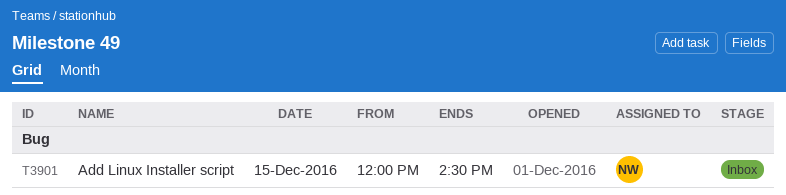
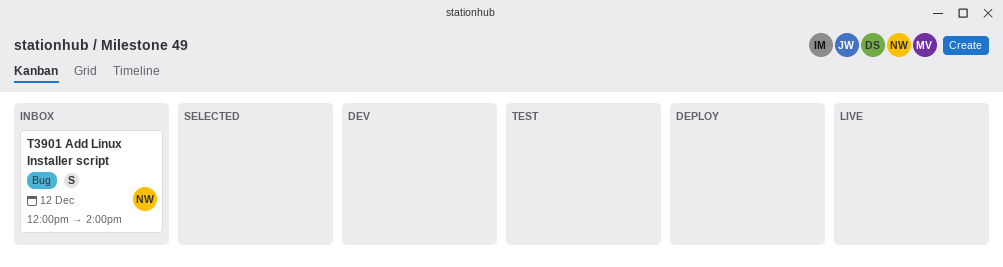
T3901, day: Dec 15 -> Dec 12
T3901, ends: 14:30 -> 14:00

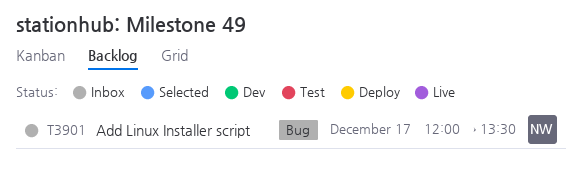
T3901, day: Dec 12 -> Dec 17
T3901, ends: 14:00 -> 13:30

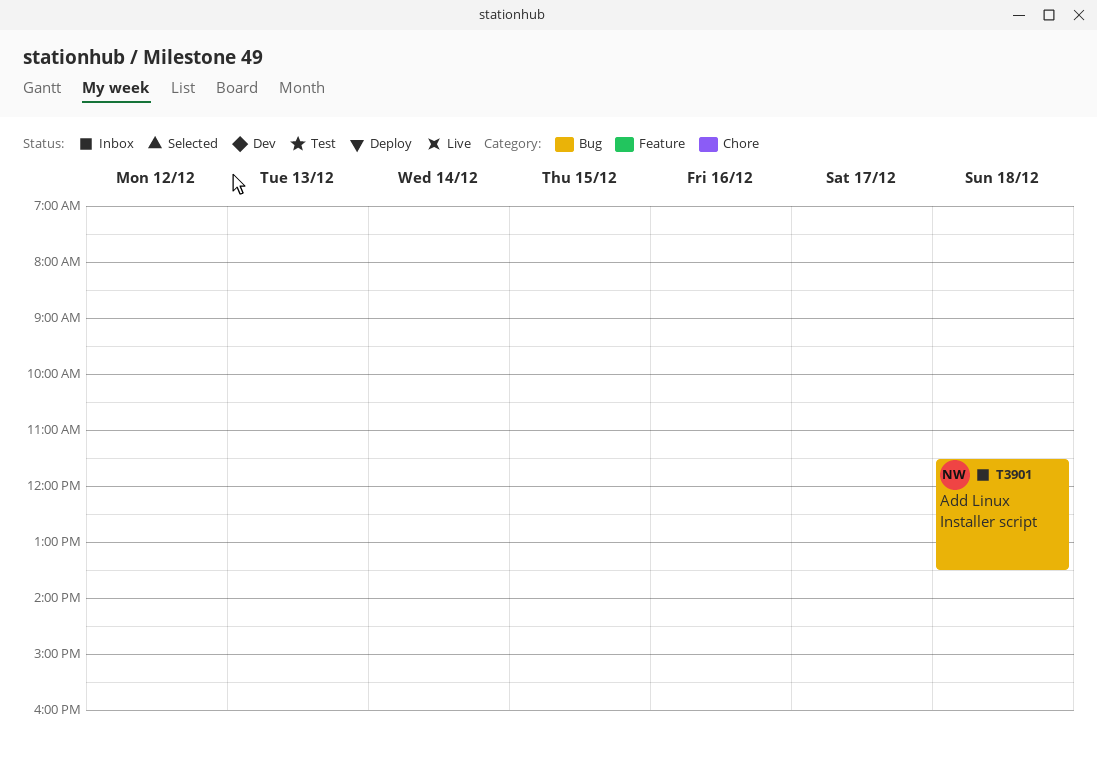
T3901, day: Dec 17 -> Dec 18
T3901, begins: 12:00 -> 11:30

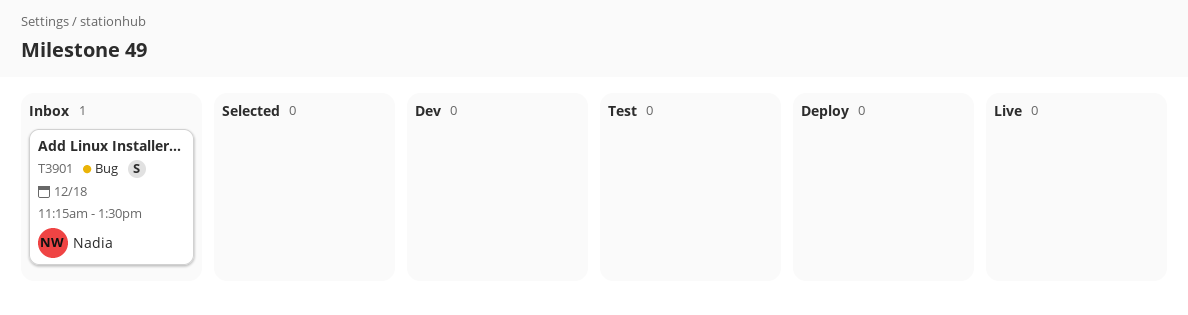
T3901, begins: 11:30 -> 11:15

